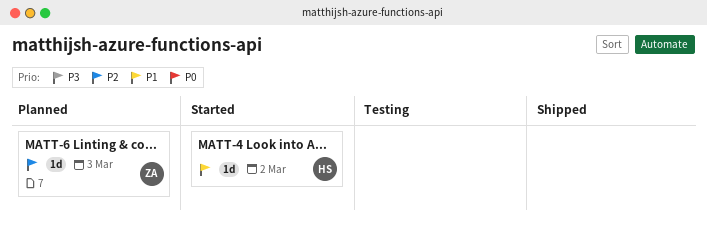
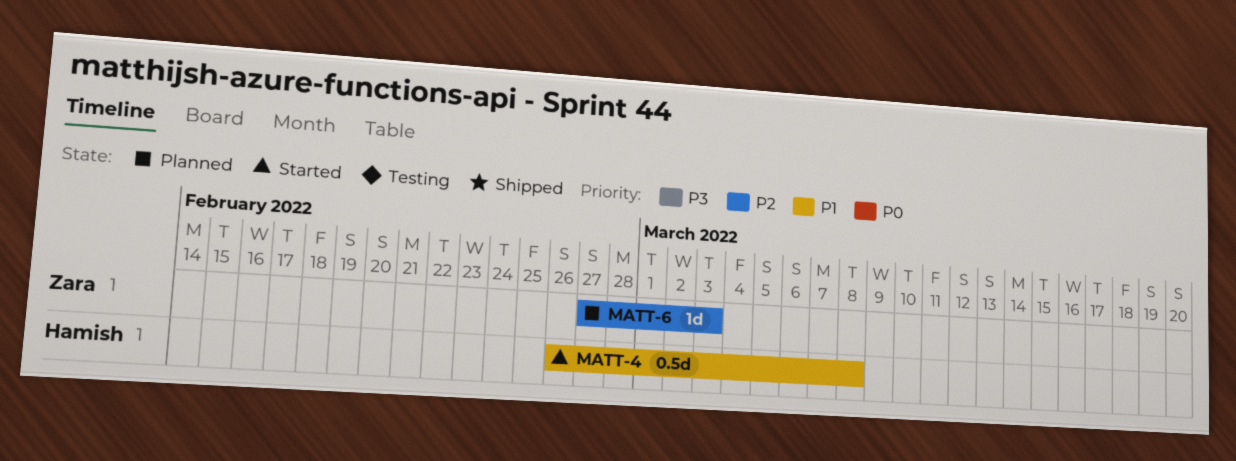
MATT-4, estimate: 1d -> 0.5d
MATT-4, due: Mar 2 -> Mar 8

